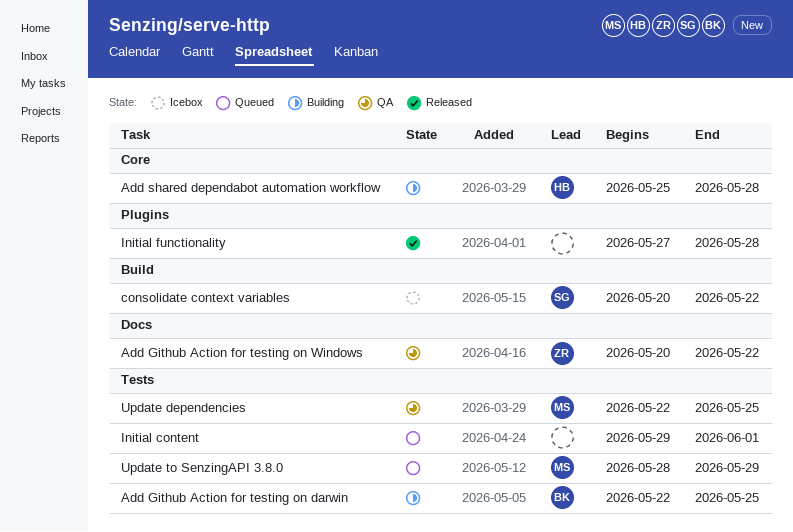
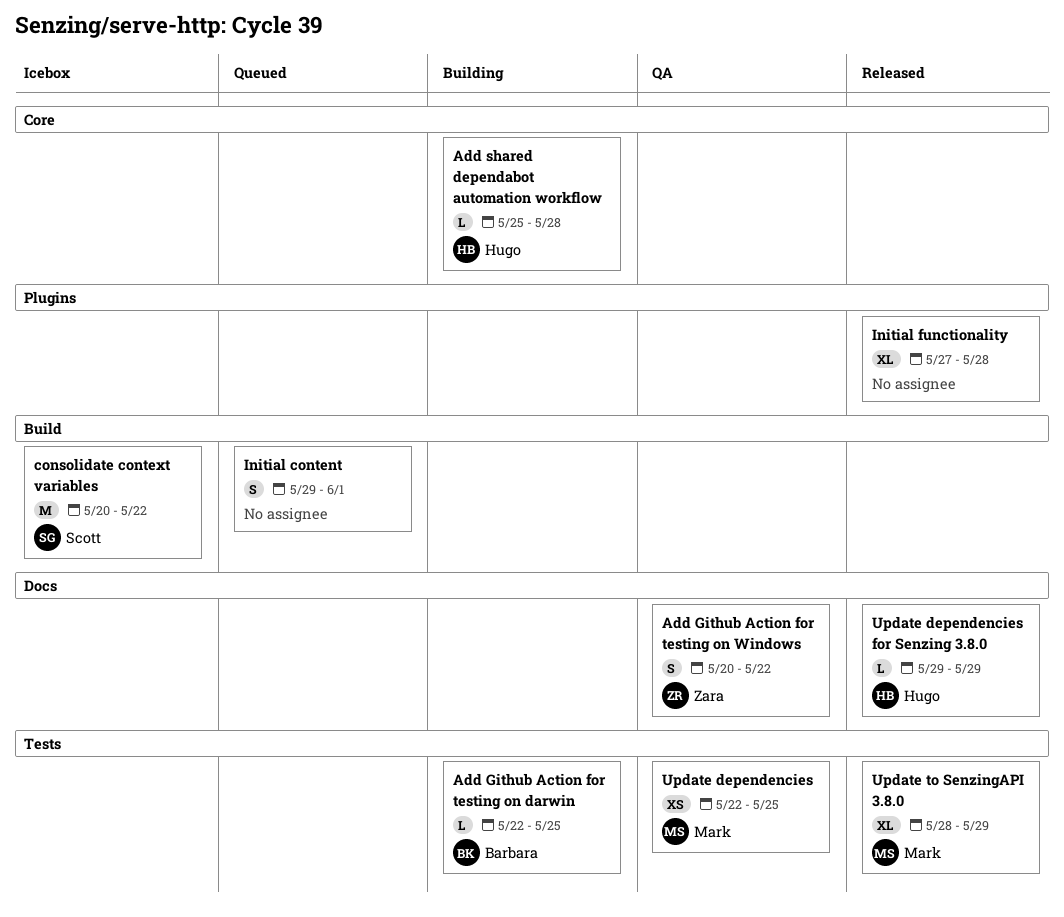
Initial content, label: Tests -> Build
Update dependencies for Senzing 3.8.0: none -> present
Update to SenzingAPI 3.8.0, status: Queued -> Released

